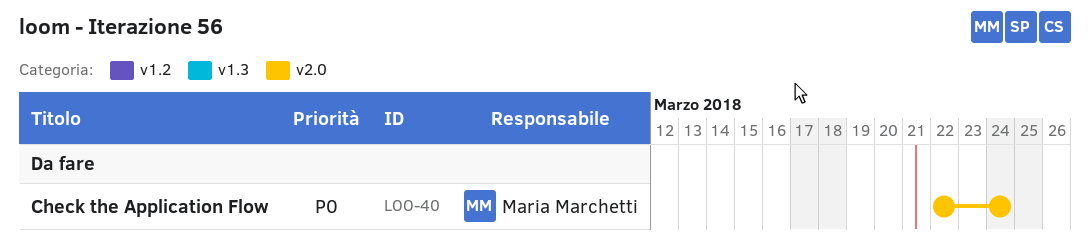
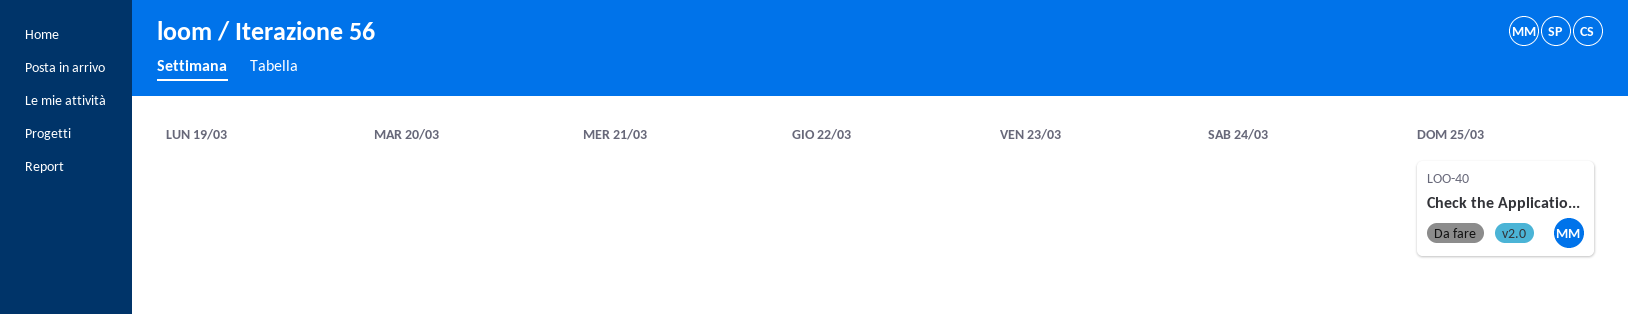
LOO-40, due: Mar 24 -> Mar 25

